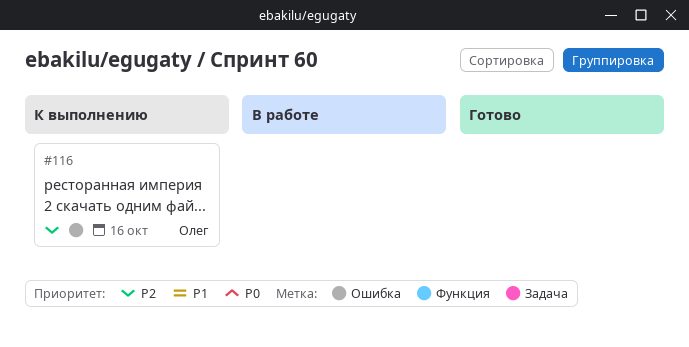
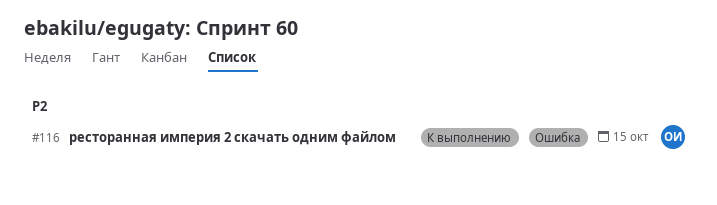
#116, due: Oct 16 -> Oct 15

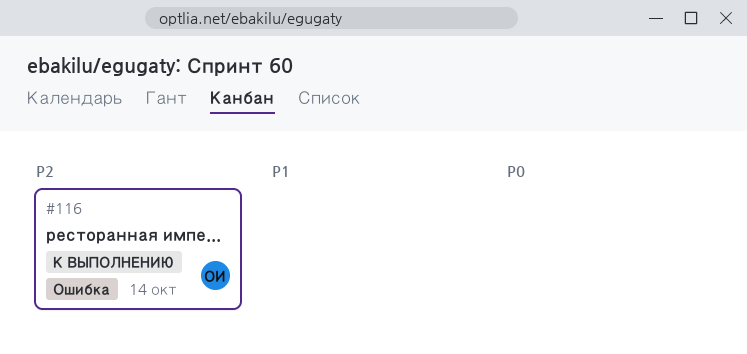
#116, due: Oct 15 -> Oct 14

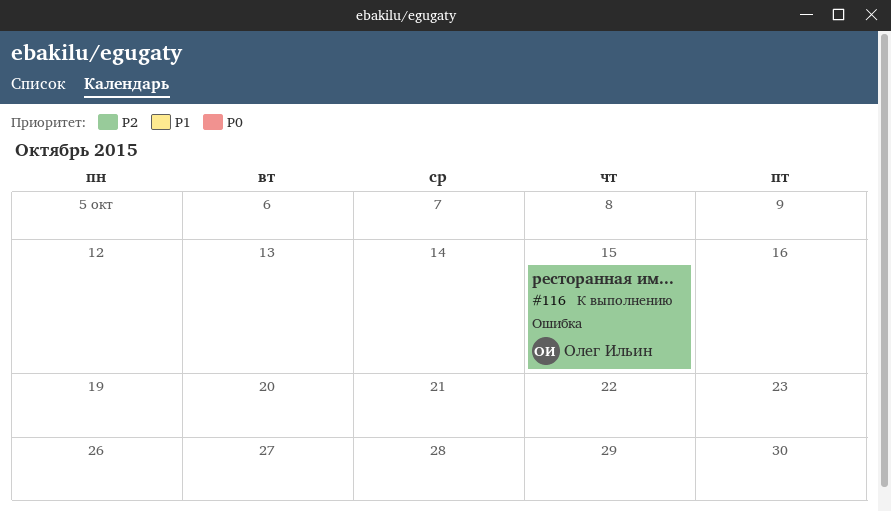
#116, due: Oct 14 -> Oct 15

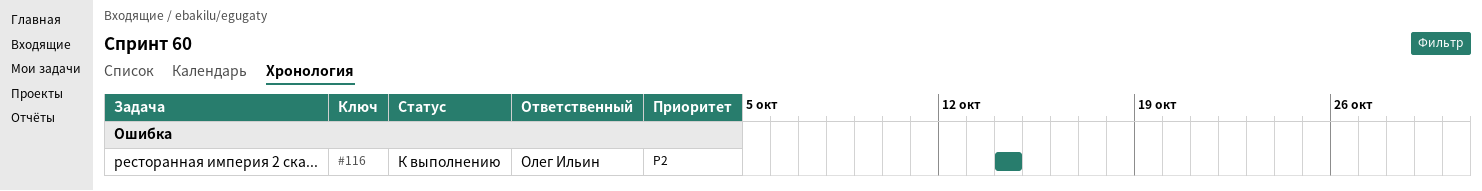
#116, due: Oct 15 -> Oct 14

